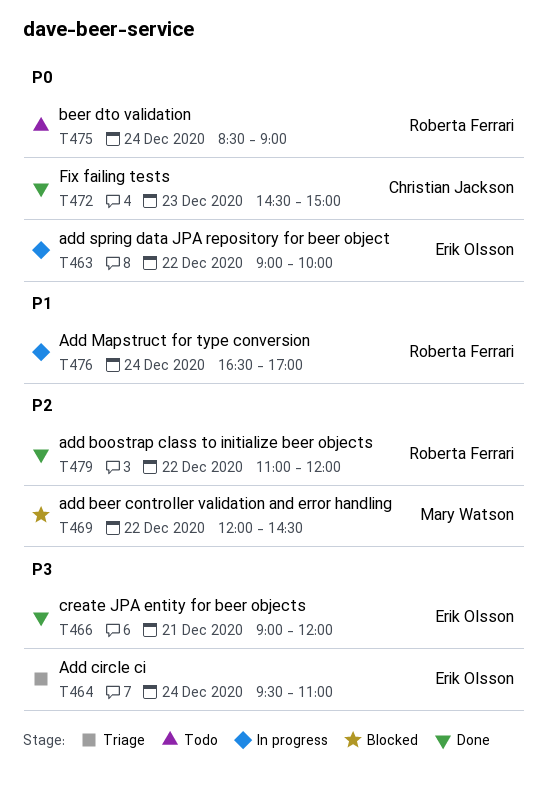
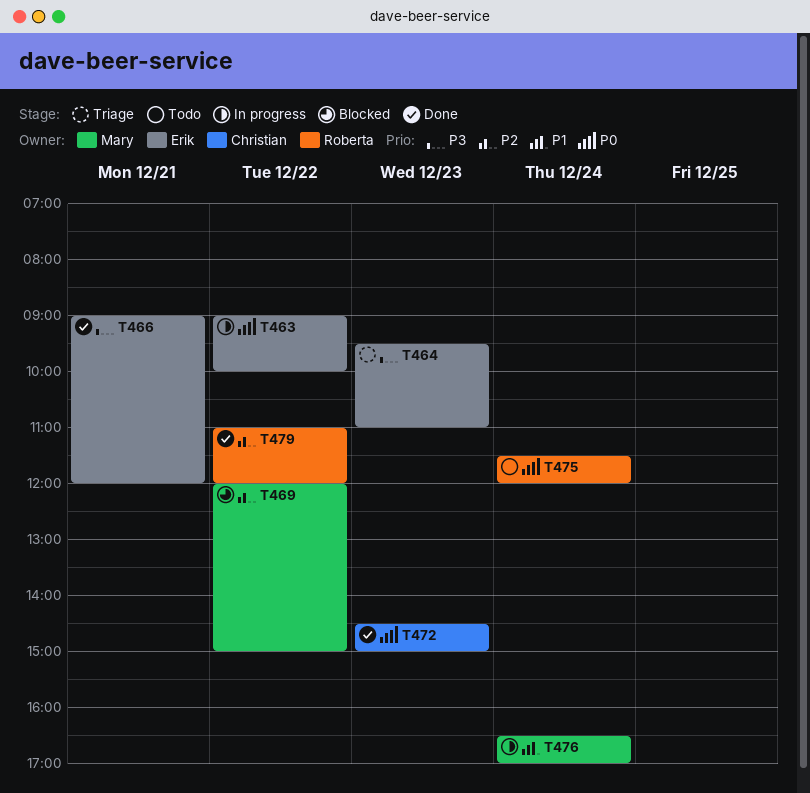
T464, day: Dec 24 -> Dec 23
T469, ends: 14:30 -> 15:00
T475, begins: 08:30 -> 11:30
T475, ends: 09:00 -> 12:00
T476, owner: Roberta Ferrari -> Mary Watson

